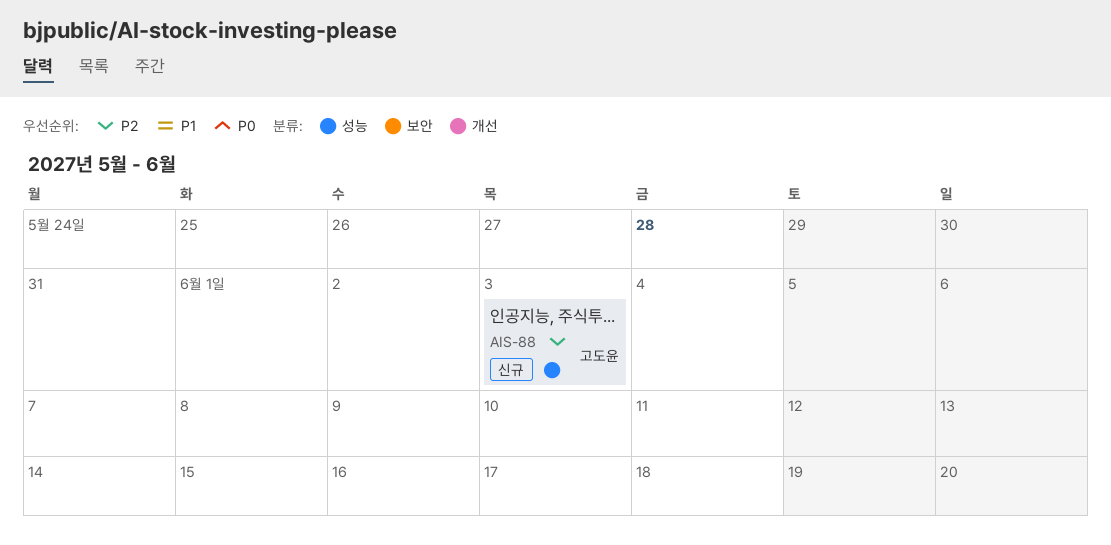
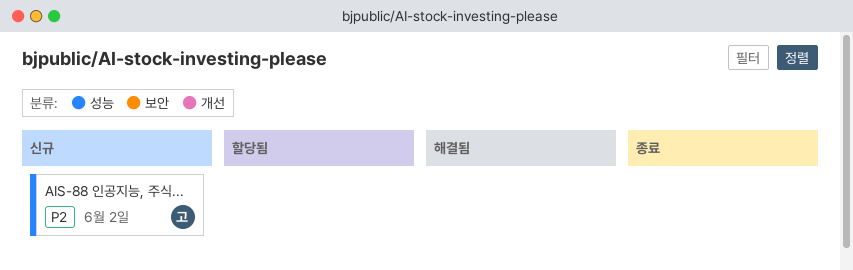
AIS-88, due: Jun 3 -> Jun 2

